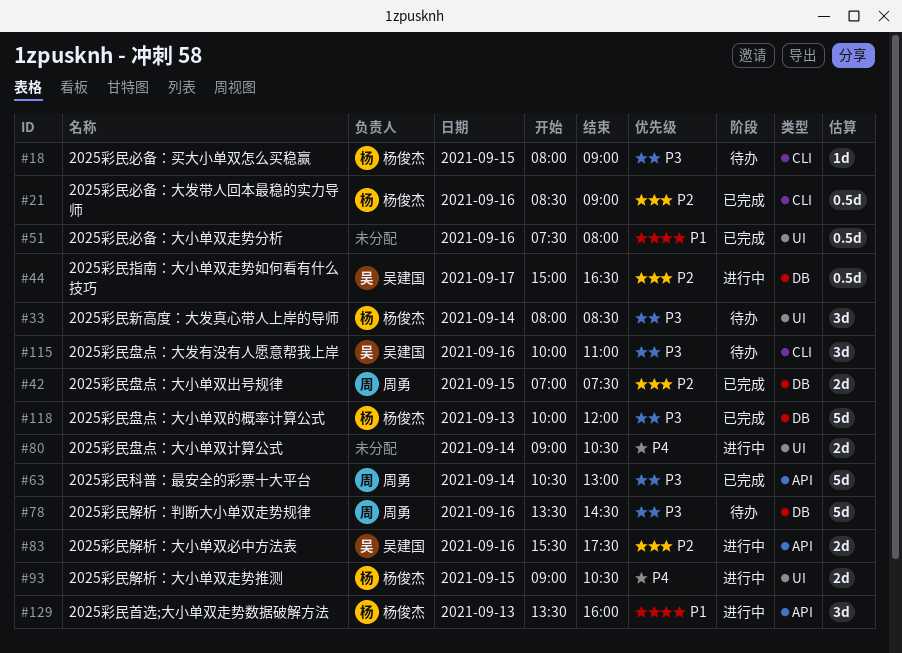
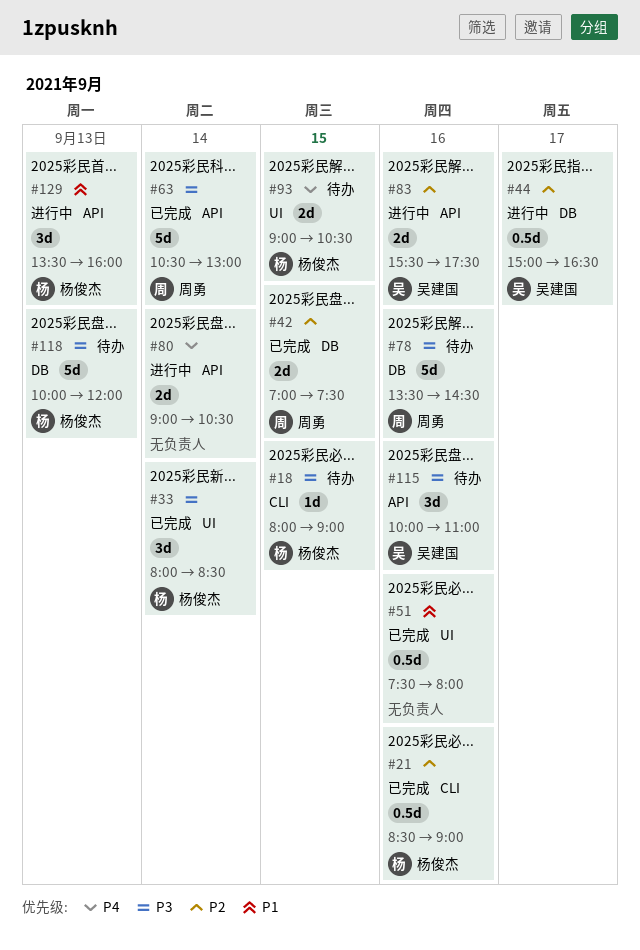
#33, status: 待办 -> 已完成
#80, label: UI -> API
#93, status: 进行中 -> 待办
#115, label: CLI -> API
#118, status: 已完成 -> 待办

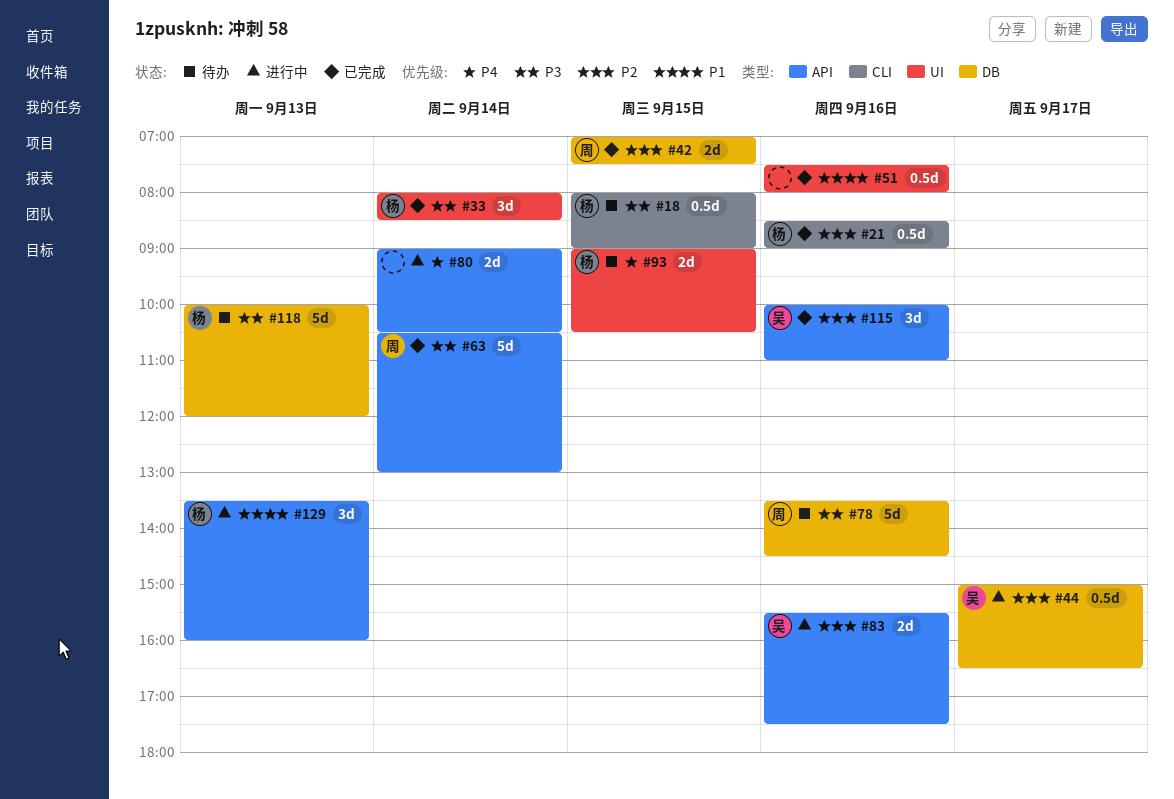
#18, estimate: 1d -> 0.5d
#115, status: 待办 -> 已完成
#115, priority: P3 -> P2

